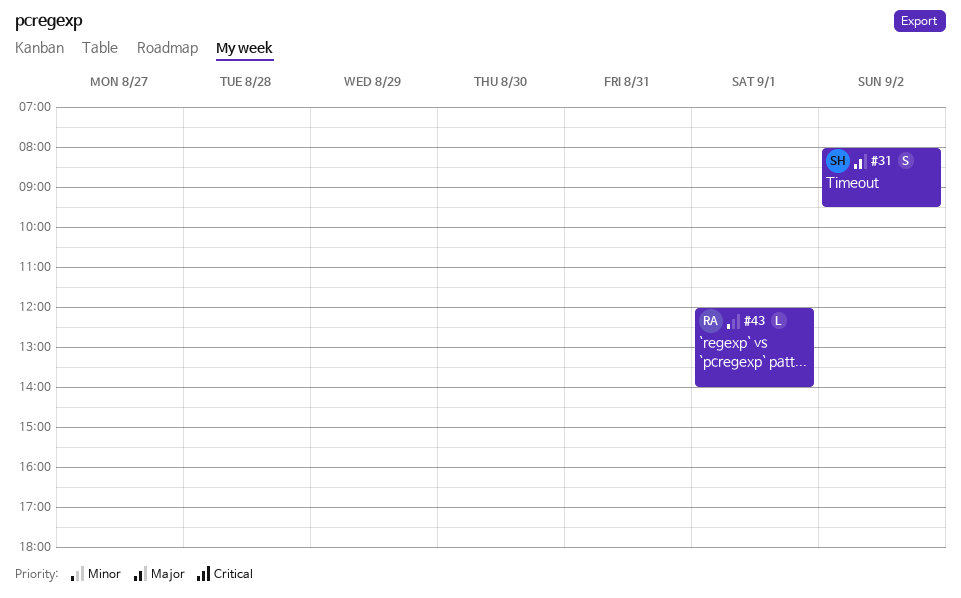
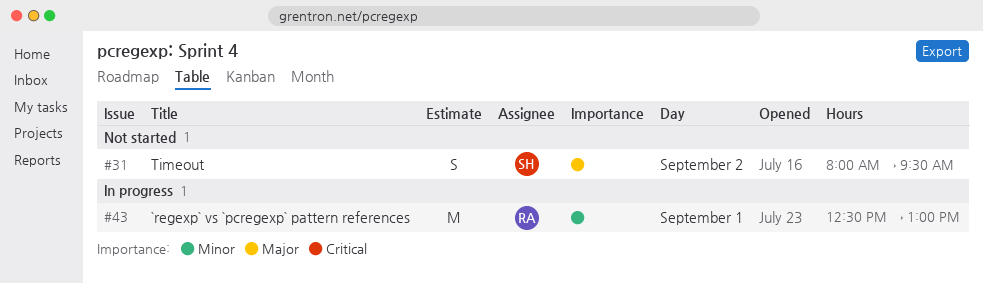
#43, estimate: L -> M
#43, begins: 12:00 -> 12:30
#43, ends: 14:00 -> 13:00

